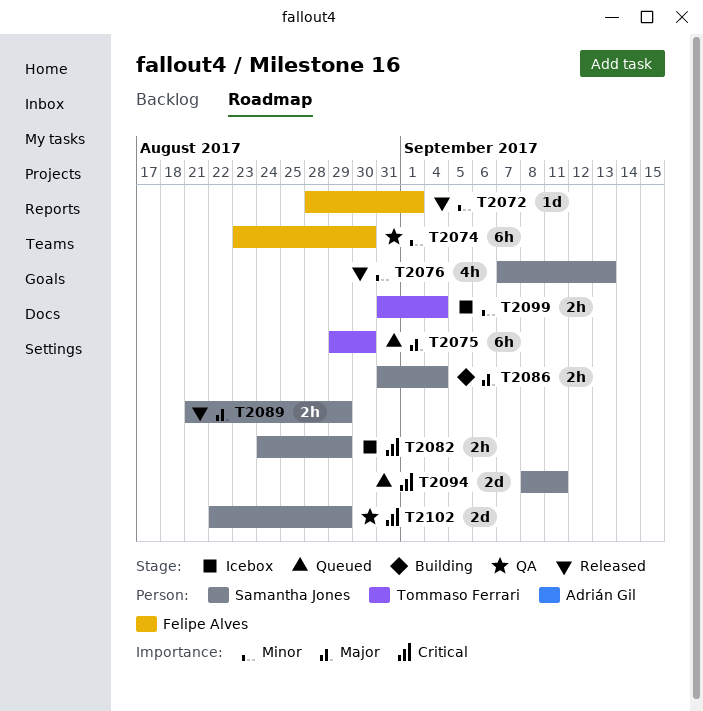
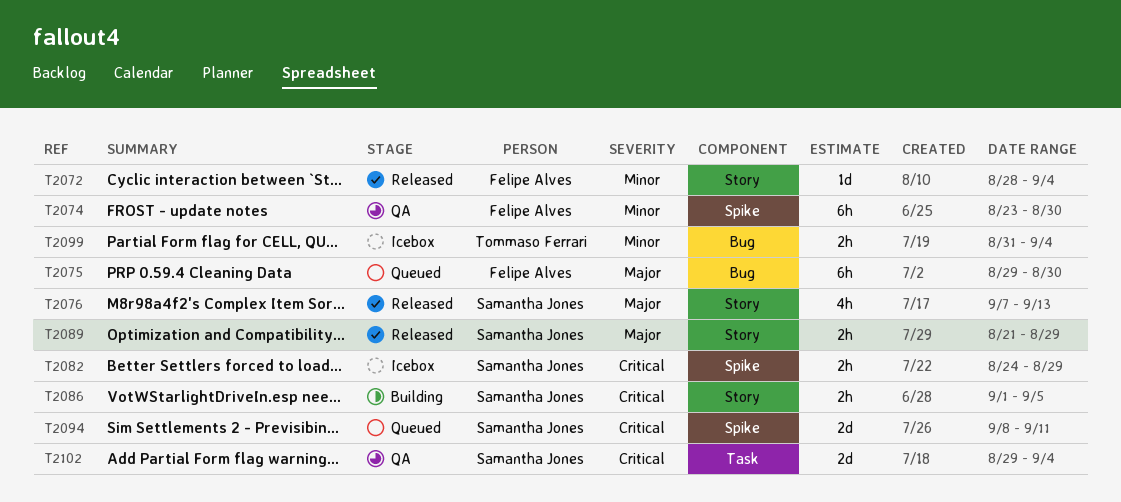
T2072, due: Sep 1 -> Sep 4
T2075, owner: Tommaso Ferrari -> Felipe Alves
T2076, priority: Minor -> Major
T2086, priority: Major -> Critical
T2086, start: Aug 31 -> Sep 1
T2086, due: Sep 4 -> Sep 5
T2102, start: Aug 22 -> Aug 29
T2102, due: Aug 29 -> Sep 4

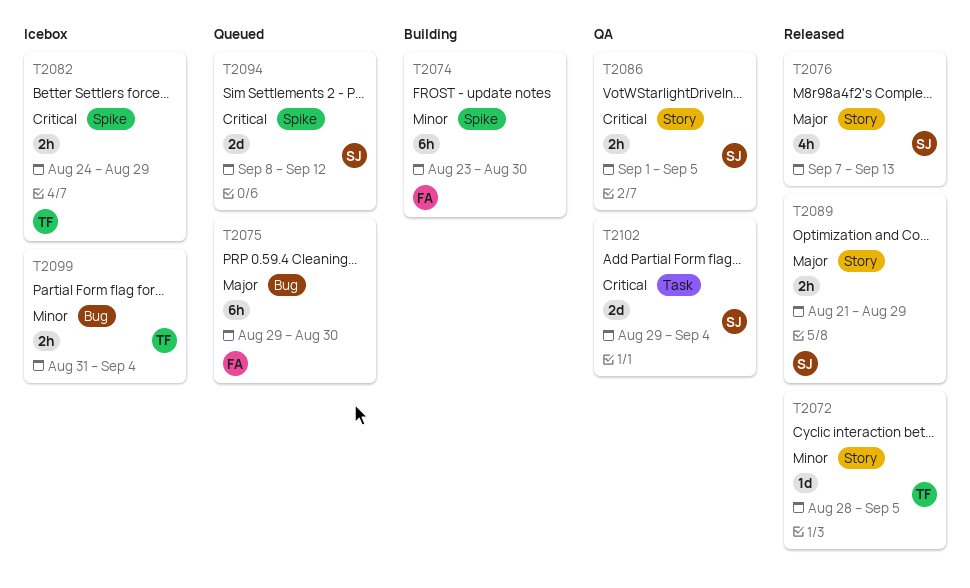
T2072, owner: Felipe Alves -> Tommaso Ferrari
T2072, due: Sep 4 -> Sep 5
T2074, status: QA -> Building
T2082, owner: Samantha Jones -> Tommaso Ferrari
T2086, status: Building -> QA
T2094, due: Sep 11 -> Sep 12

